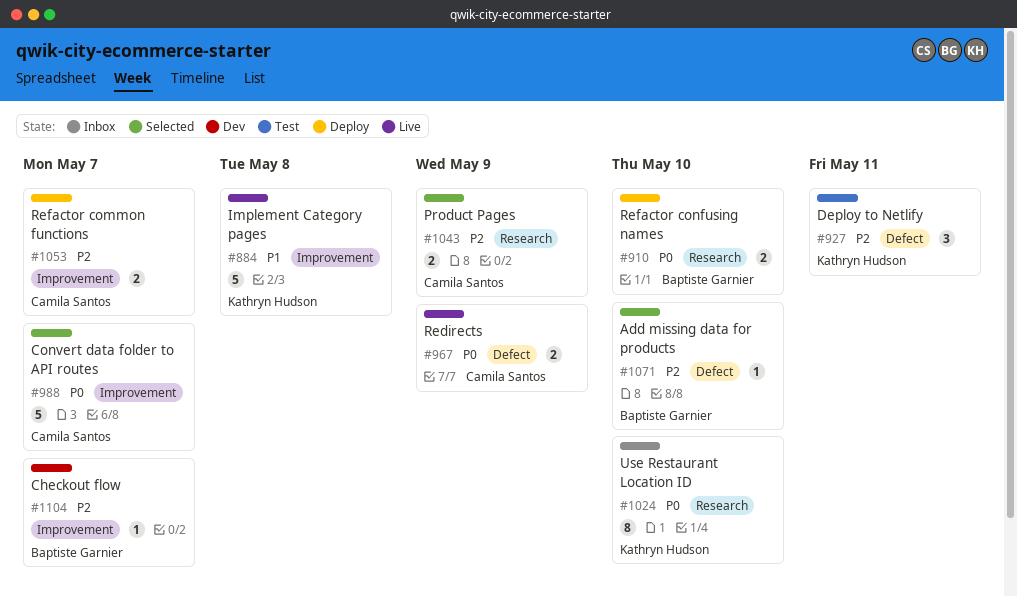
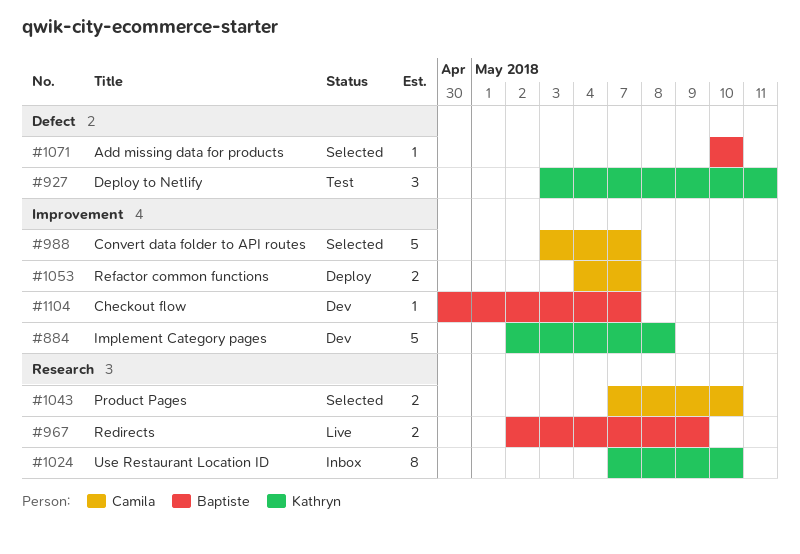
#884, status: Live -> Dev
#910: present -> none
#967, owner: Camila Santos -> Baptiste Garnier
#967, label: Defect -> Research
#1043, due: May 9 -> May 10

